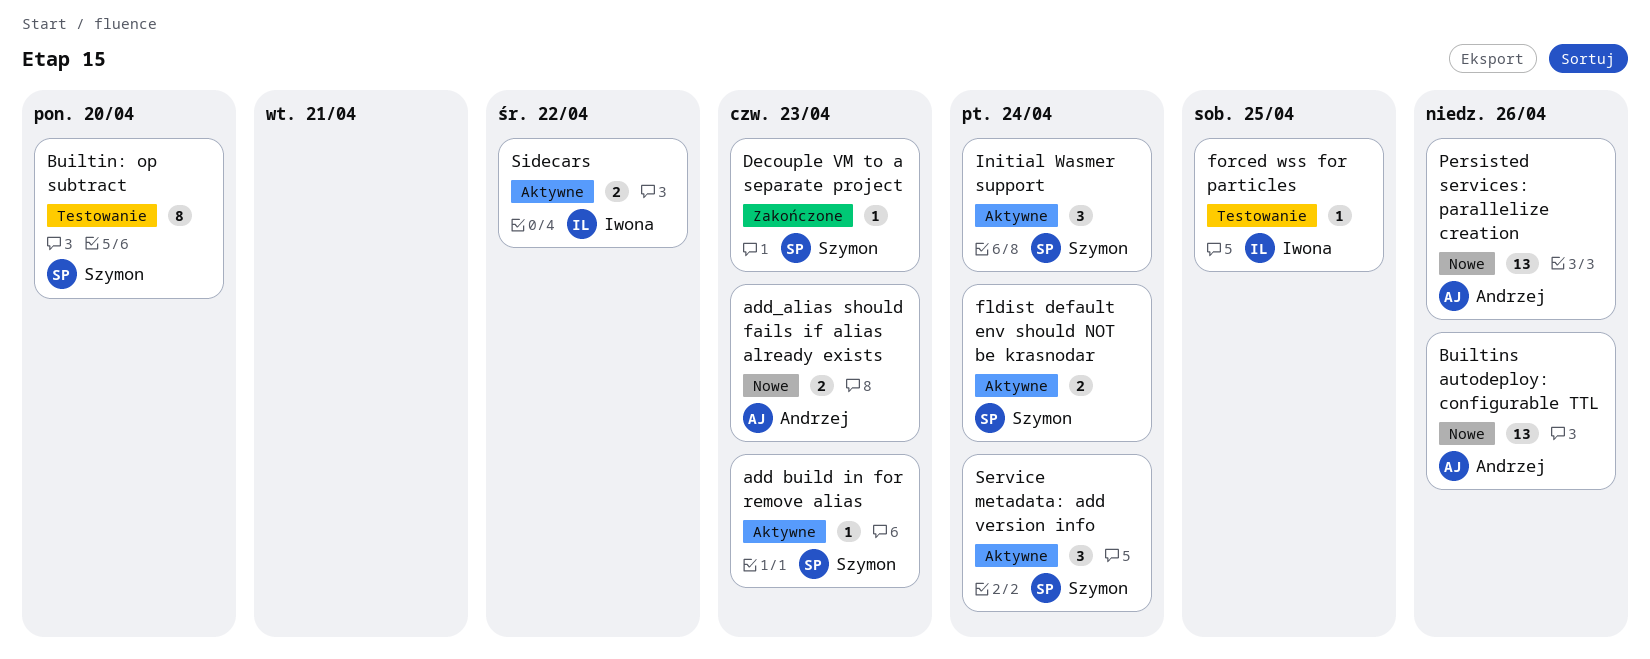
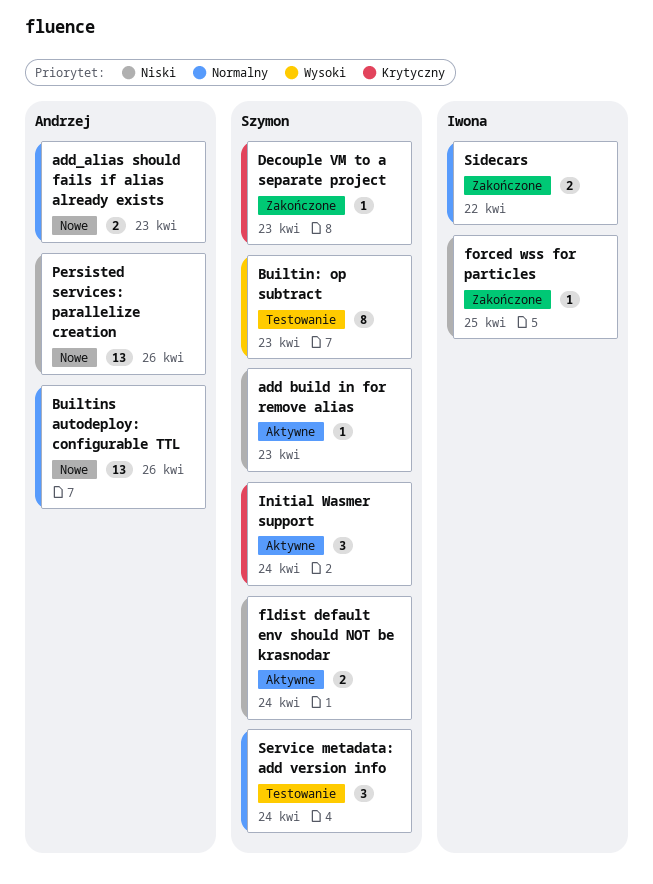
Builtin: op subtract, due: Apr 20 -> Apr 23
forced wss for particles, status: Testowanie -> Zakończone
Service metadata: add version info, status: Aktywne -> Testowanie
Sidecars, status: Aktywne -> Zakończone

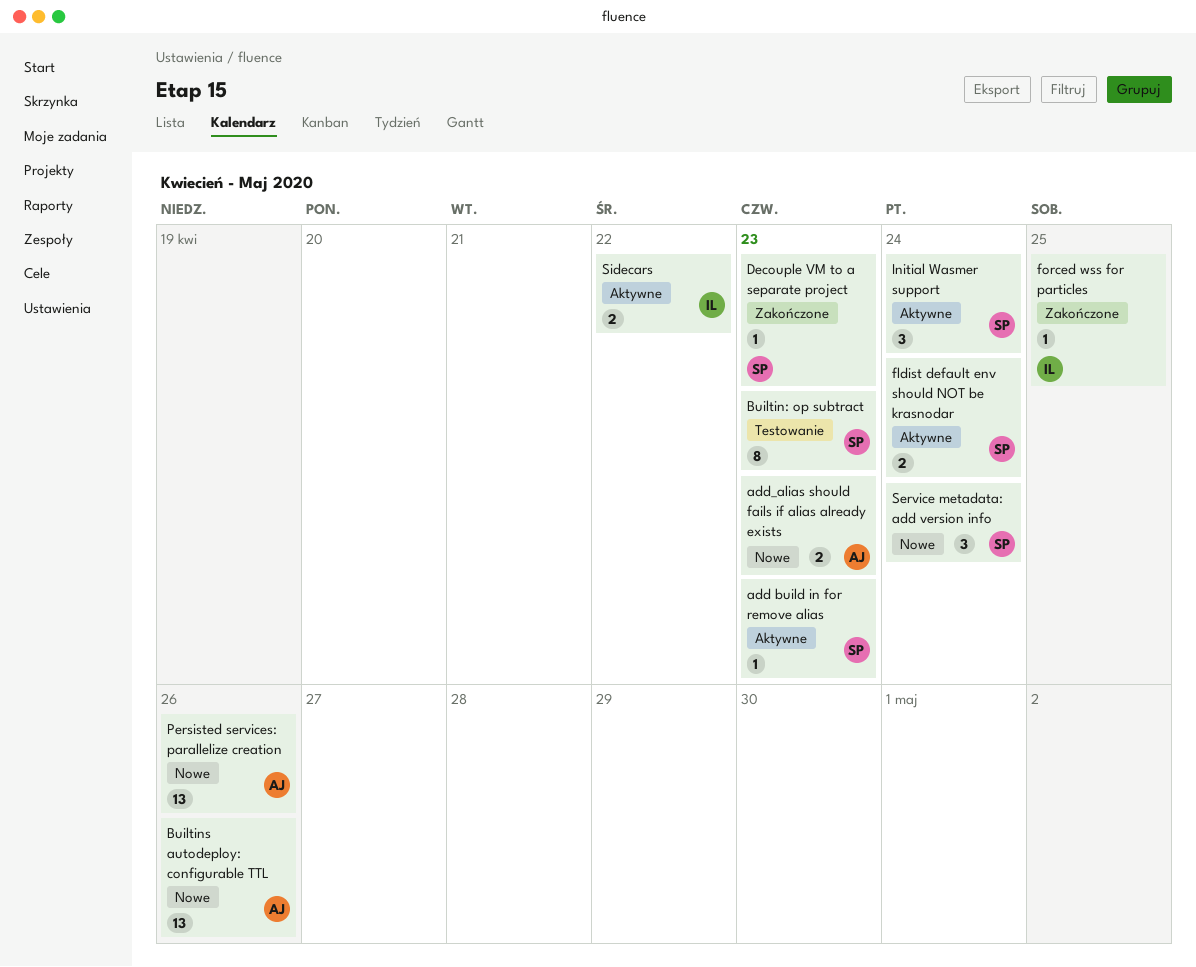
Service metadata: add version info, status: Testowanie -> Nowe
Sidecars, status: Zakończone -> Aktywne

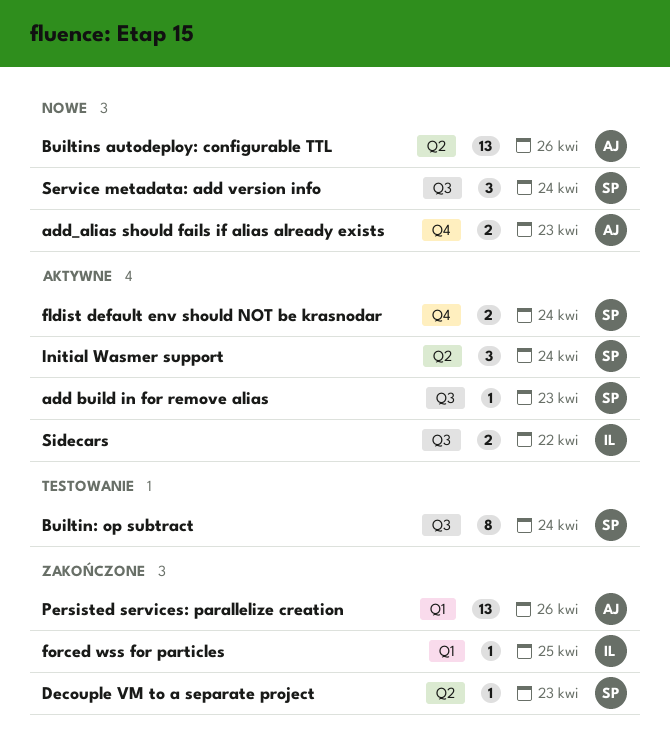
Builtin: op subtract, due: Apr 23 -> Apr 24
Persisted services: parallelize creation, status: Nowe -> Zakończone

